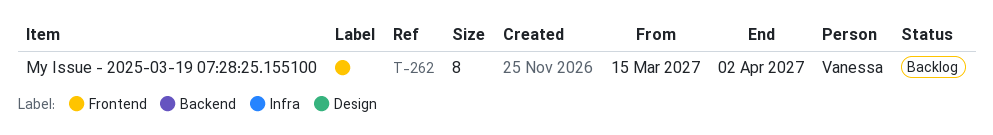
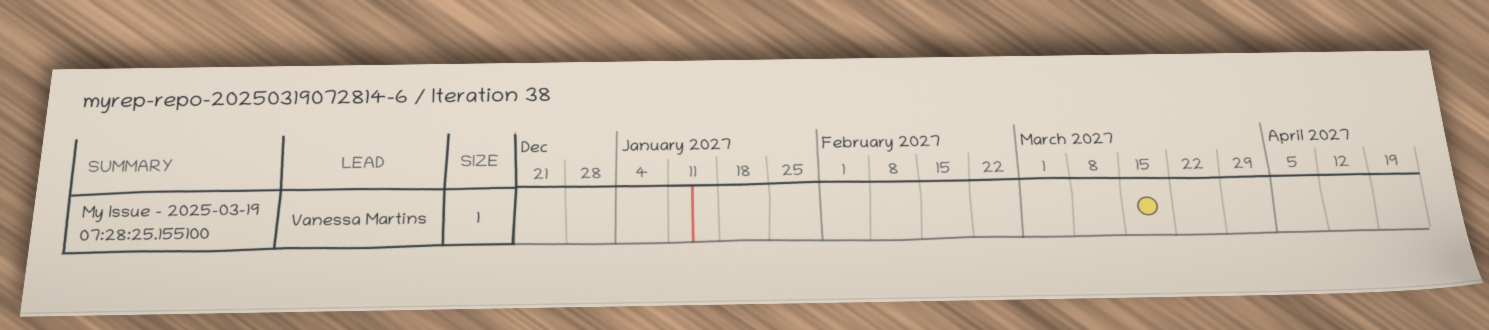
My Issue - 2025-03-19 07:28:25.155100, estimate: 8 -> 1
My Issue - 2025-03-19 07:28:25.155100, due: Apr 2 -> Mar 19

